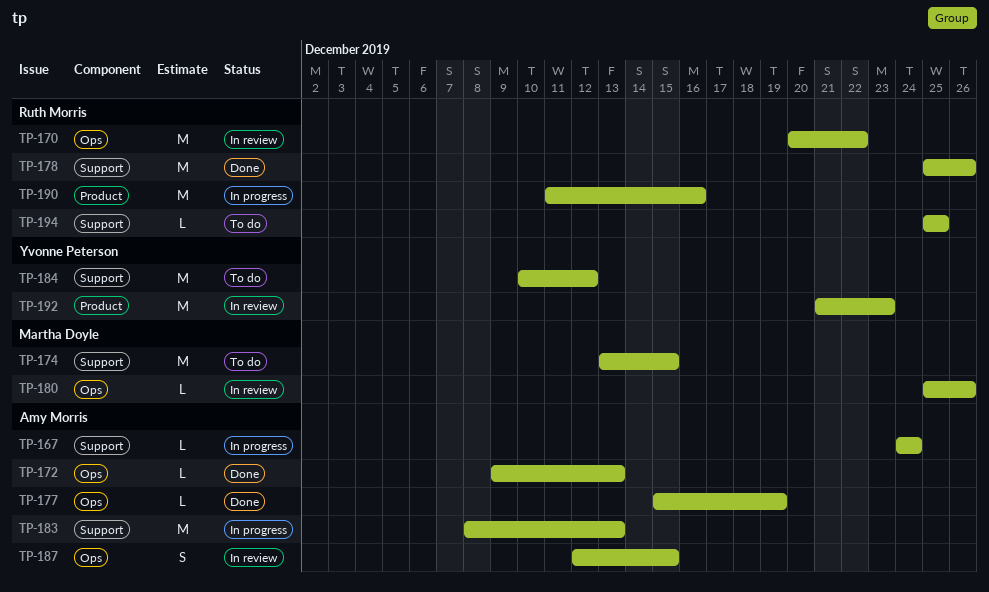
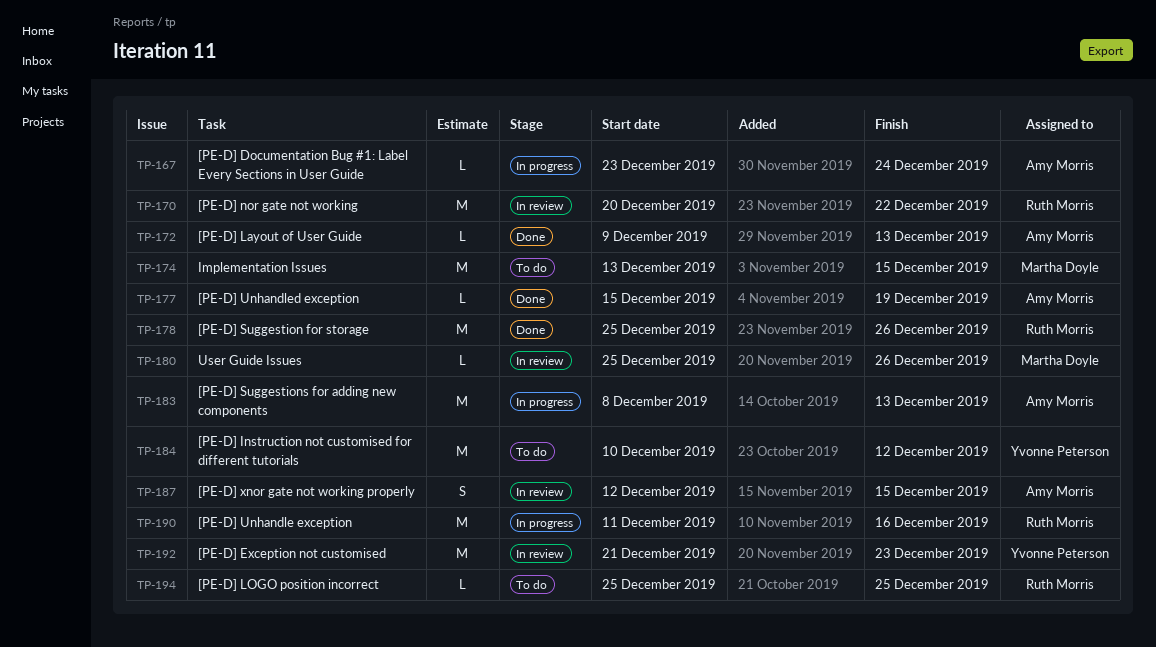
TP-167, start: Dec 24 -> Dec 23

